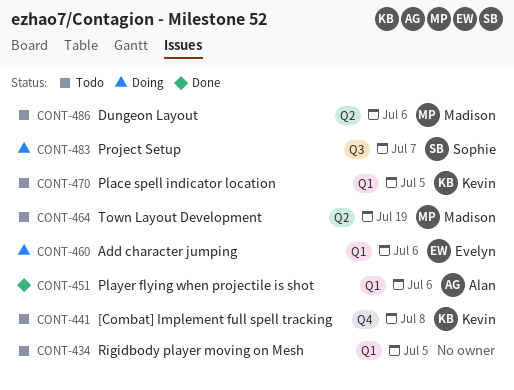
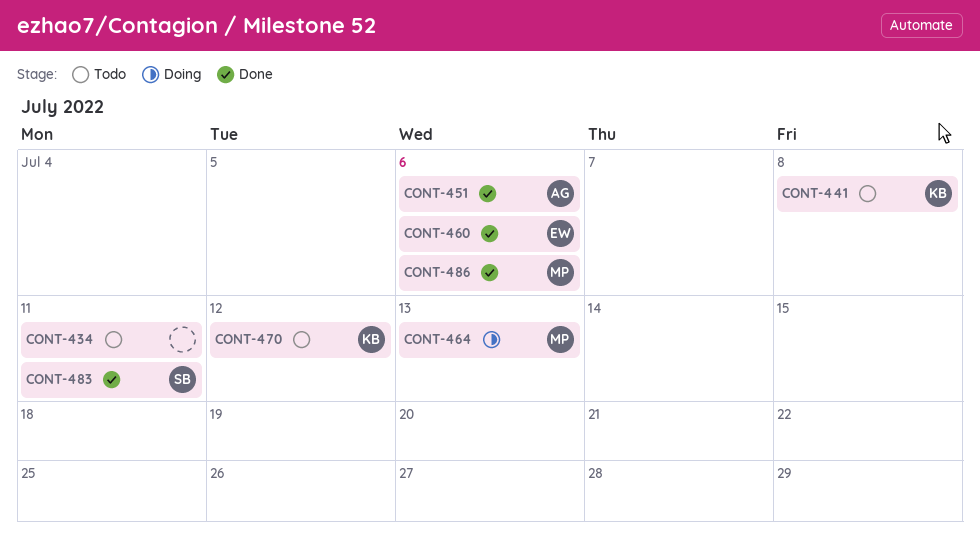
CONT-434, due: Jul 5 -> Jul 11
CONT-460, status: Doing -> Done
CONT-464, status: Todo -> Doing
CONT-464, due: Jul 19 -> Jul 13
CONT-470, due: Jul 5 -> Jul 12
CONT-483, status: Doing -> Done
CONT-483, due: Jul 7 -> Jul 11
CONT-486, status: Todo -> Done

